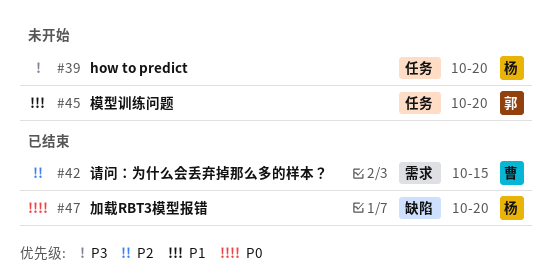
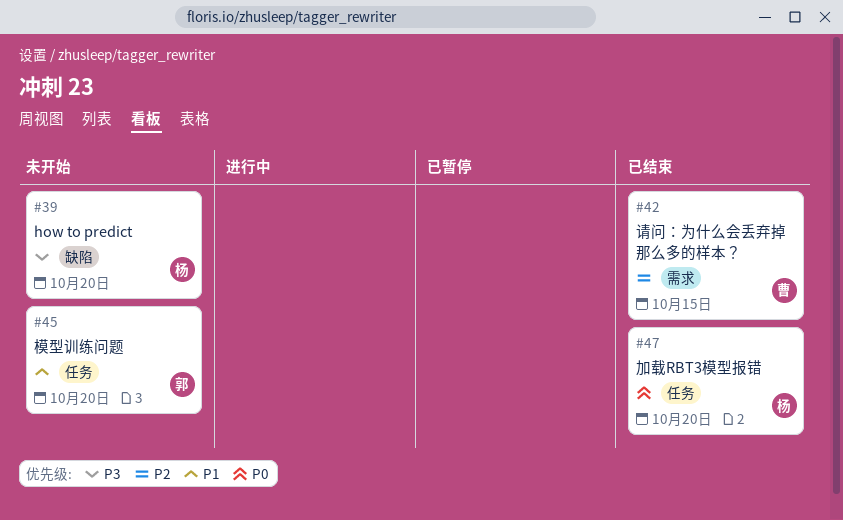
#39, label: 任务 -> 缺陷
#47, label: 缺陷 -> 任务

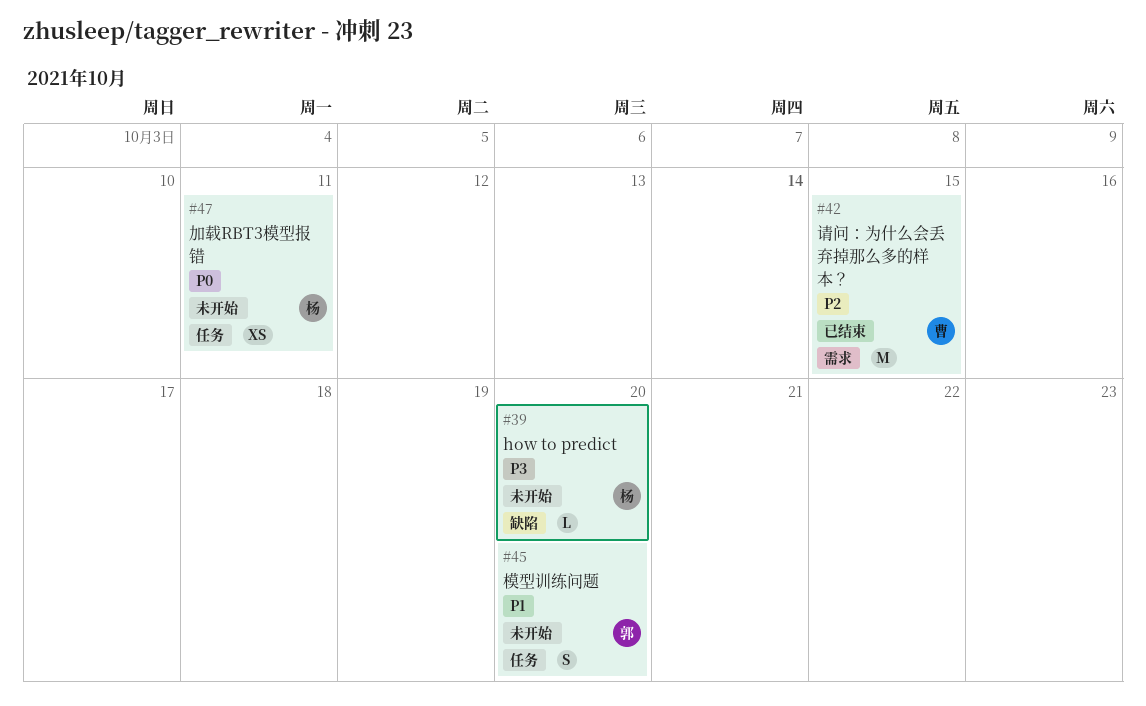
#47, status: 已结束 -> 未开始
#47, due: Oct 20 -> Oct 11

